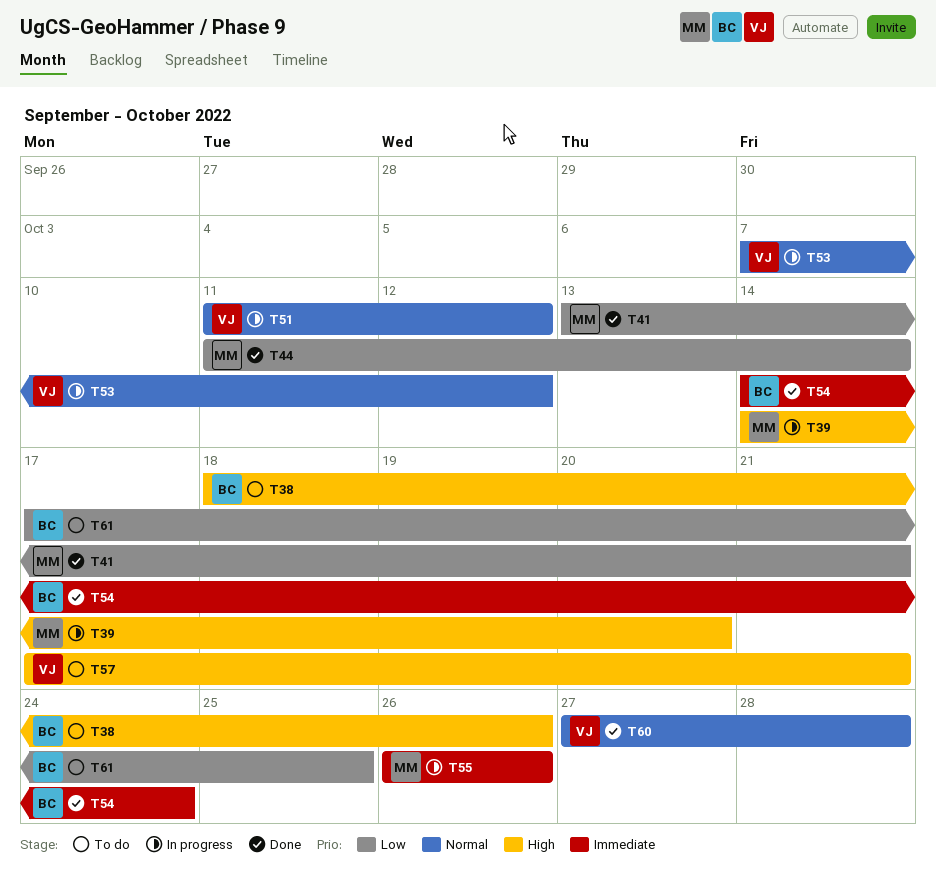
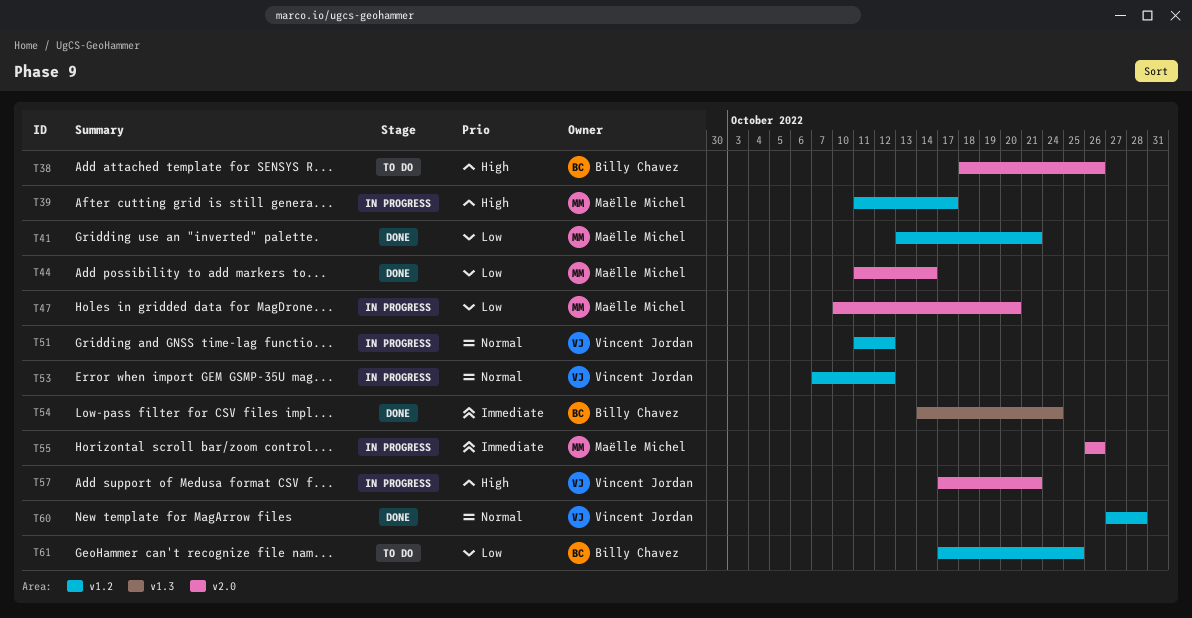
T39, start: Oct 14 -> Oct 11
T39, due: Oct 20 -> Oct 17
T47: none -> present
T57, status: To do -> In progress

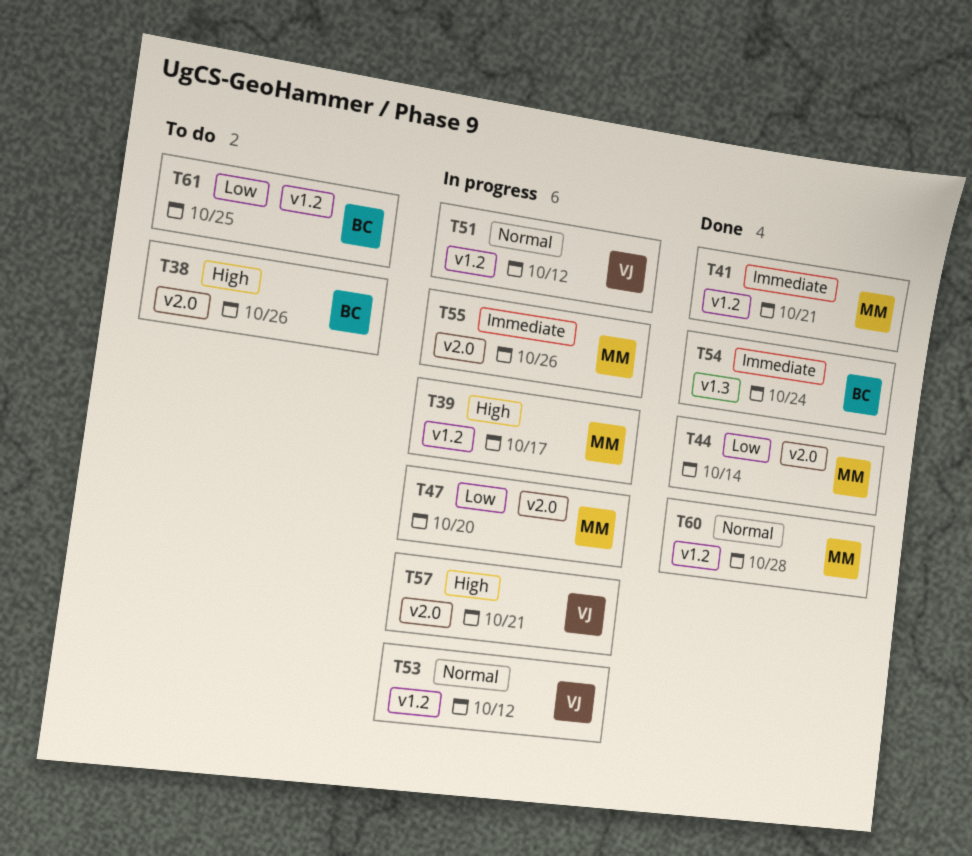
T41, priority: Low -> Immediate
T60, owner: Vincent Jordan -> Maëlle Michel

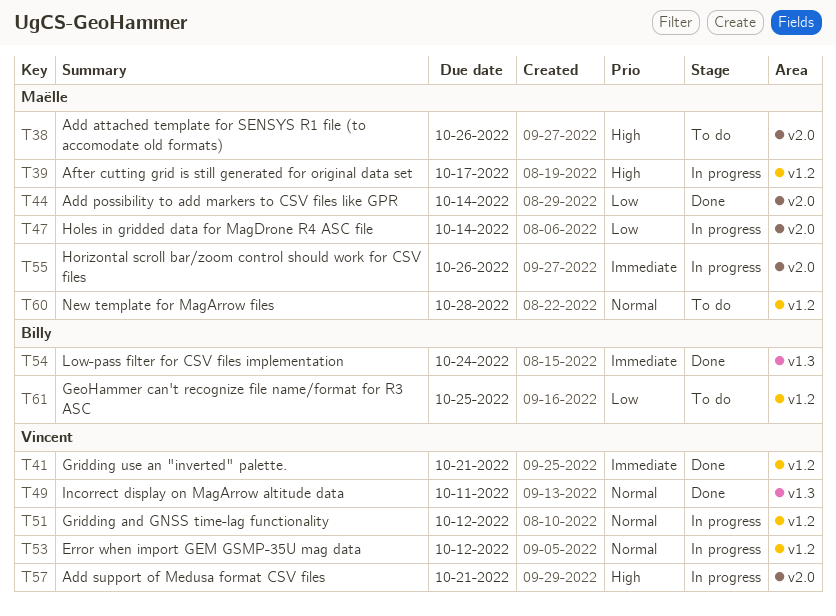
T38, owner: Billy -> Maëlle
T41, owner: Maëlle -> Vincent
T47, due: Oct 20 -> Oct 14
T49: none -> present
T60, status: Done -> To do

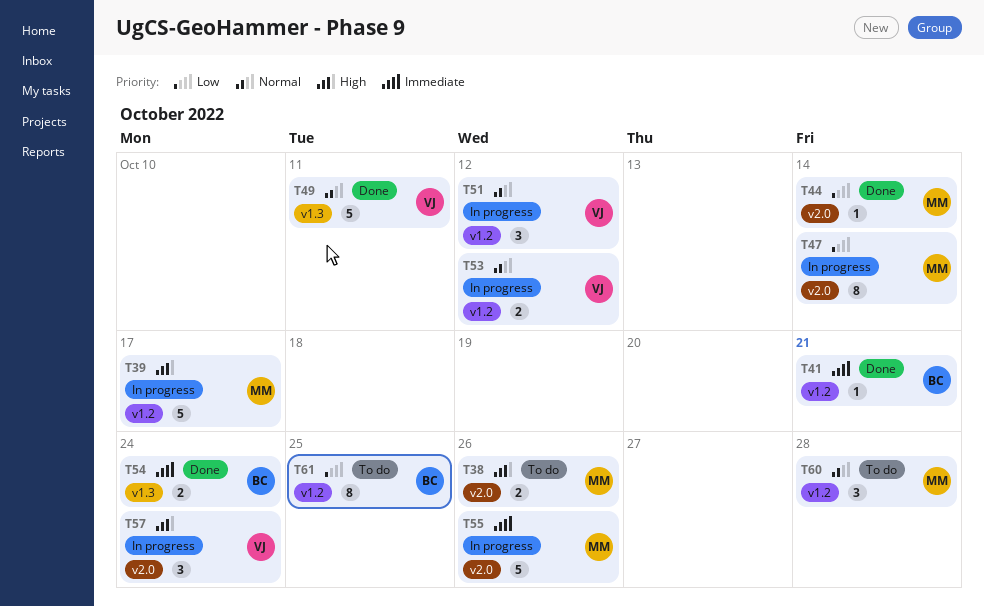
T41, owner: Vincent -> Billy
T57, due: Oct 21 -> Oct 24

